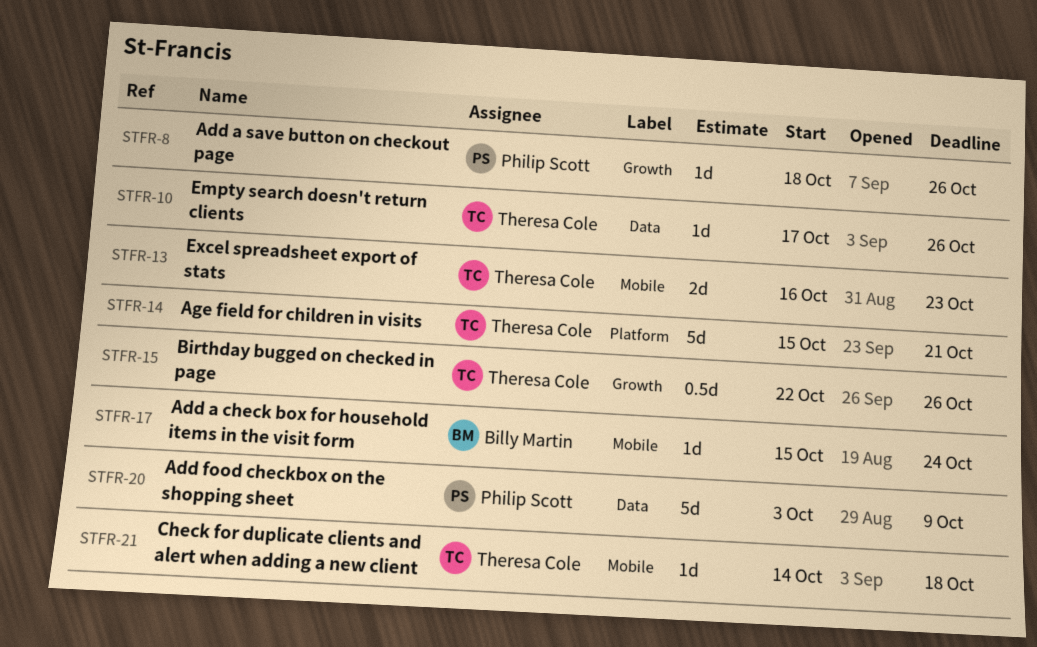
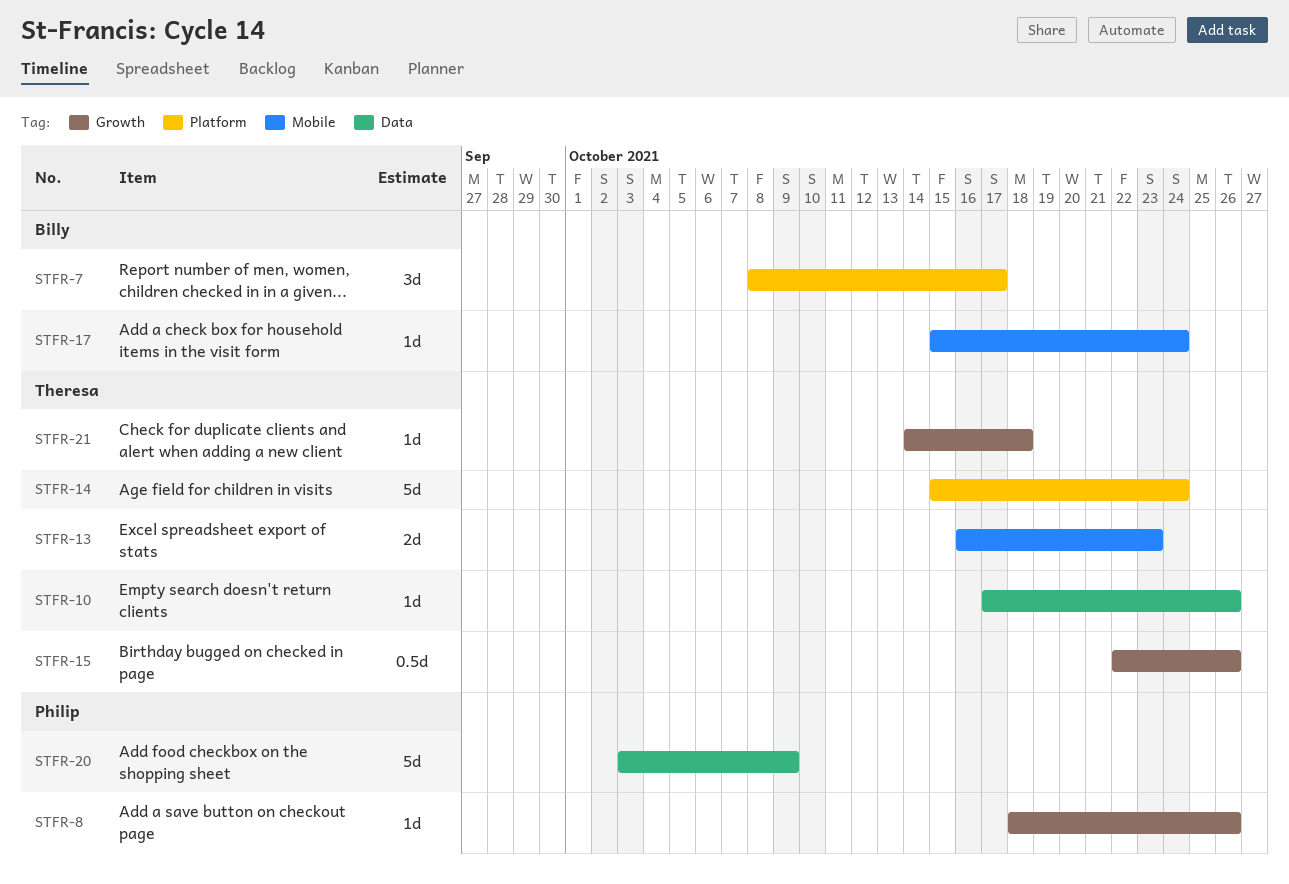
STFR-7: none -> present
STFR-14, due: Oct 21 -> Oct 24
STFR-21, label: Mobile -> Growth

